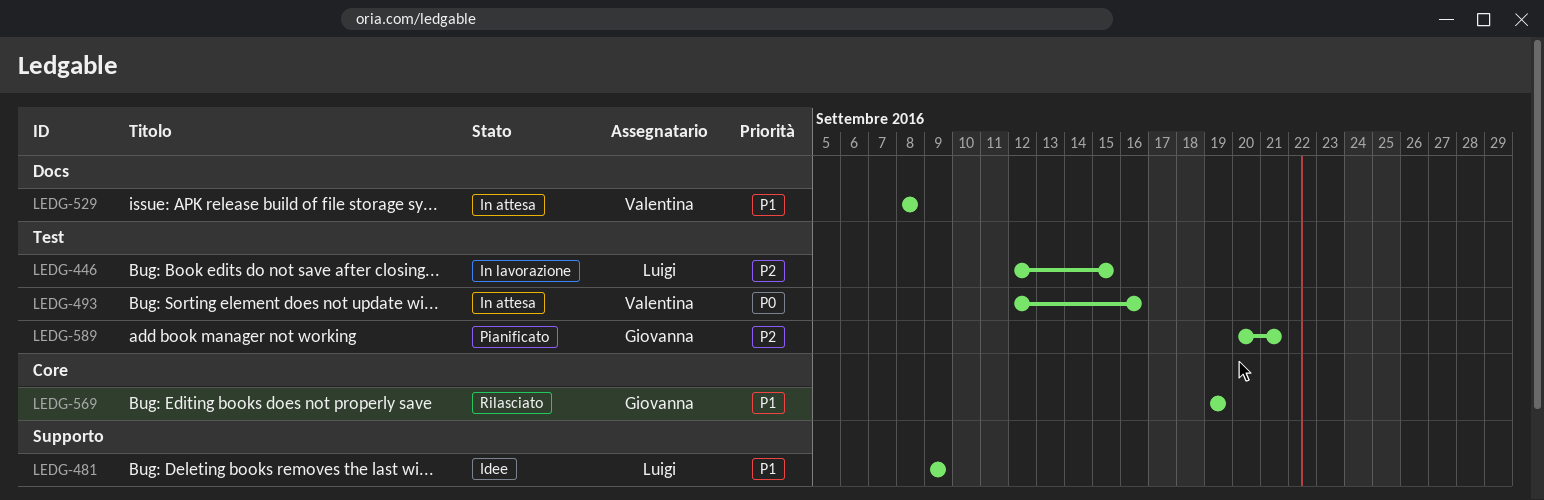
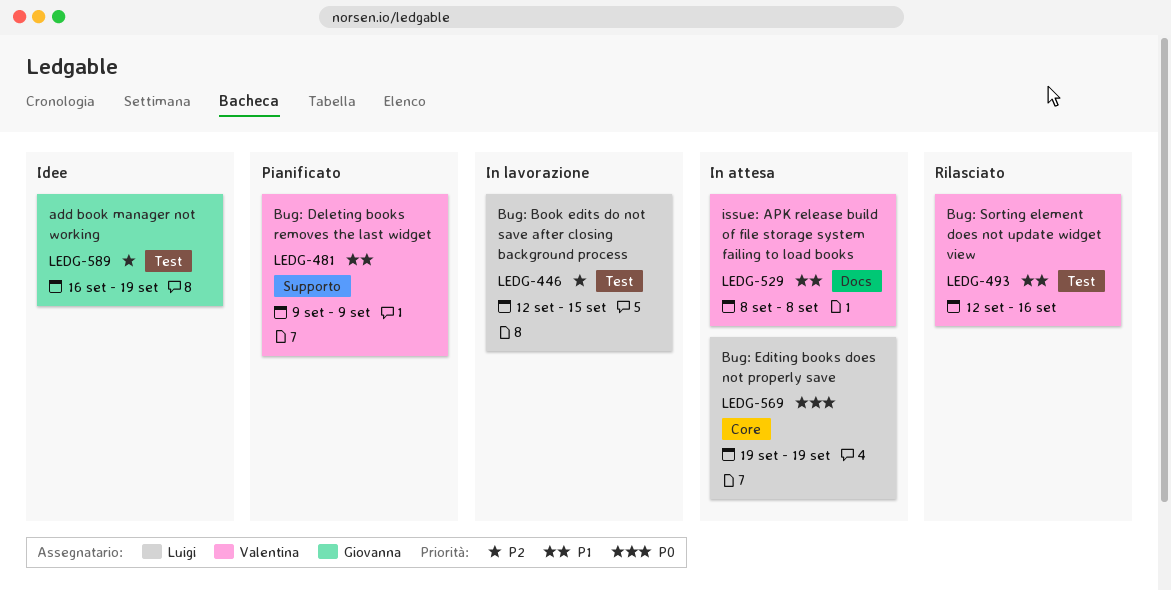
LEDG-481, status: Idee -> Pianificato
LEDG-481, owner: Luigi -> Valentina
LEDG-493, status: In attesa -> Rilasciato
LEDG-493, priority: P0 -> P1
LEDG-569, status: Rilasciato -> In attesa
LEDG-569, owner: Giovanna -> Luigi
LEDG-569, priority: P1 -> P0
LEDG-589, status: Pianificato -> Idee
LEDG-589, start: Sep 20 -> Sep 16
LEDG-589, due: Sep 21 -> Sep 19

